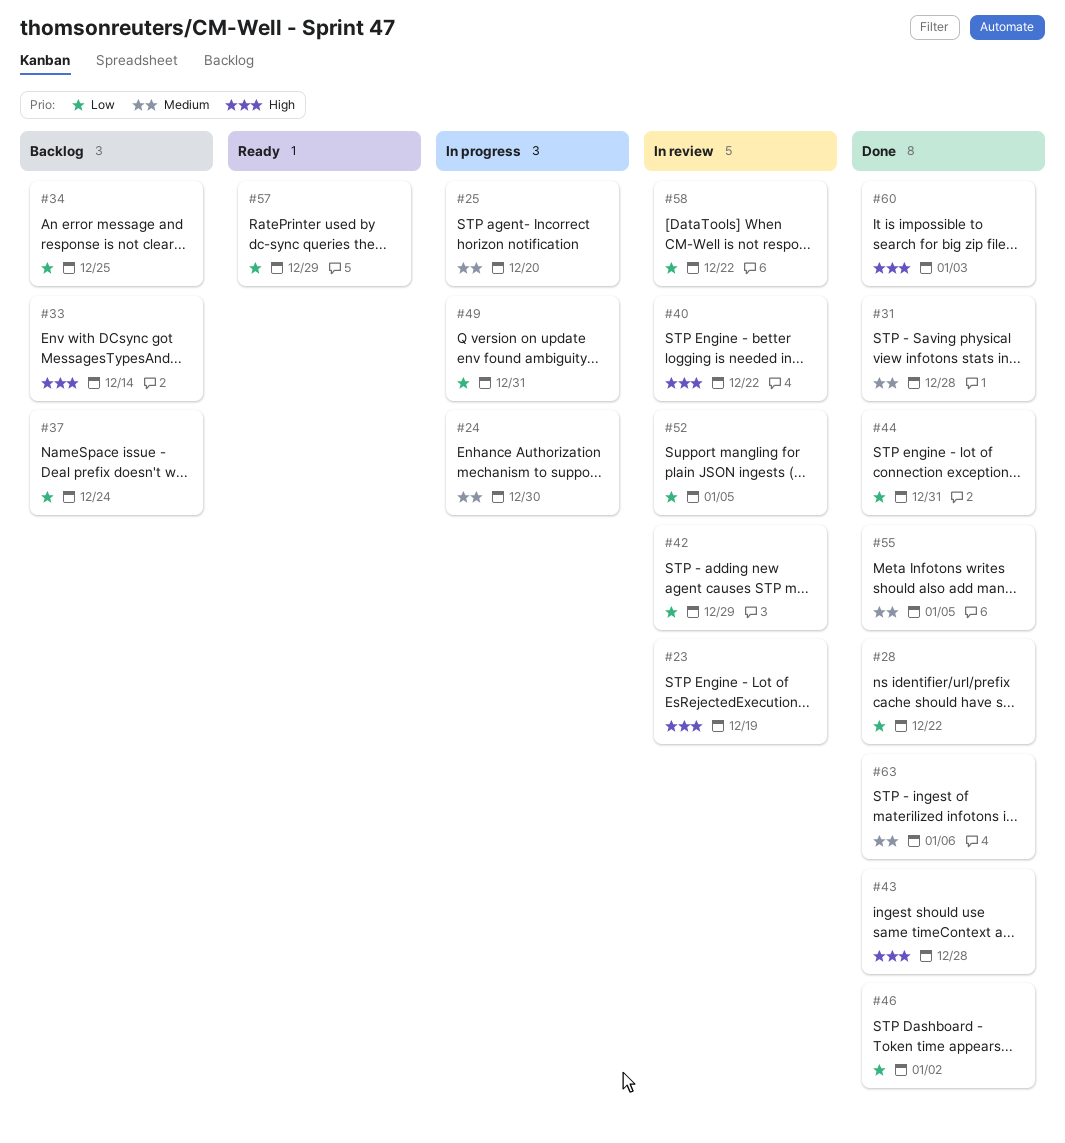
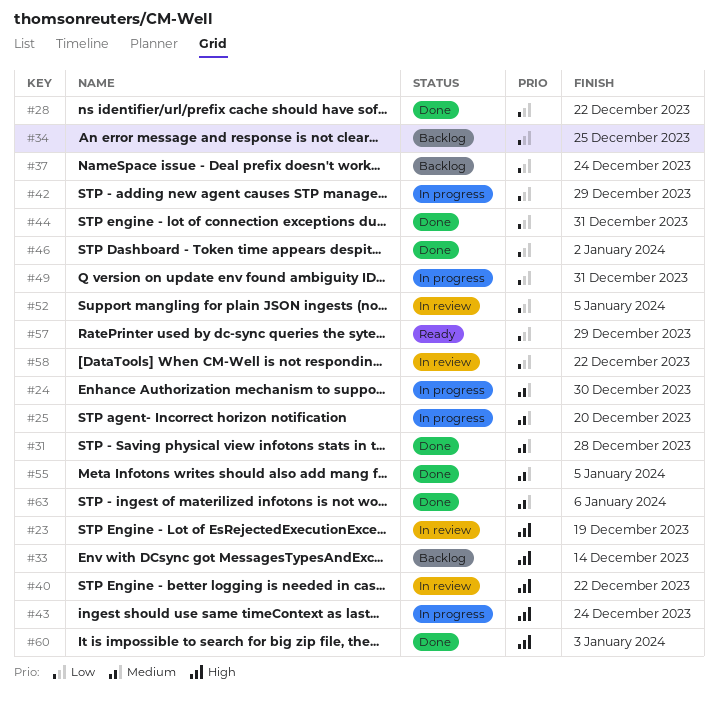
#42, status: In review -> In progress
#43, status: Done -> In progress
#43, due: Dec 28 -> Dec 24

